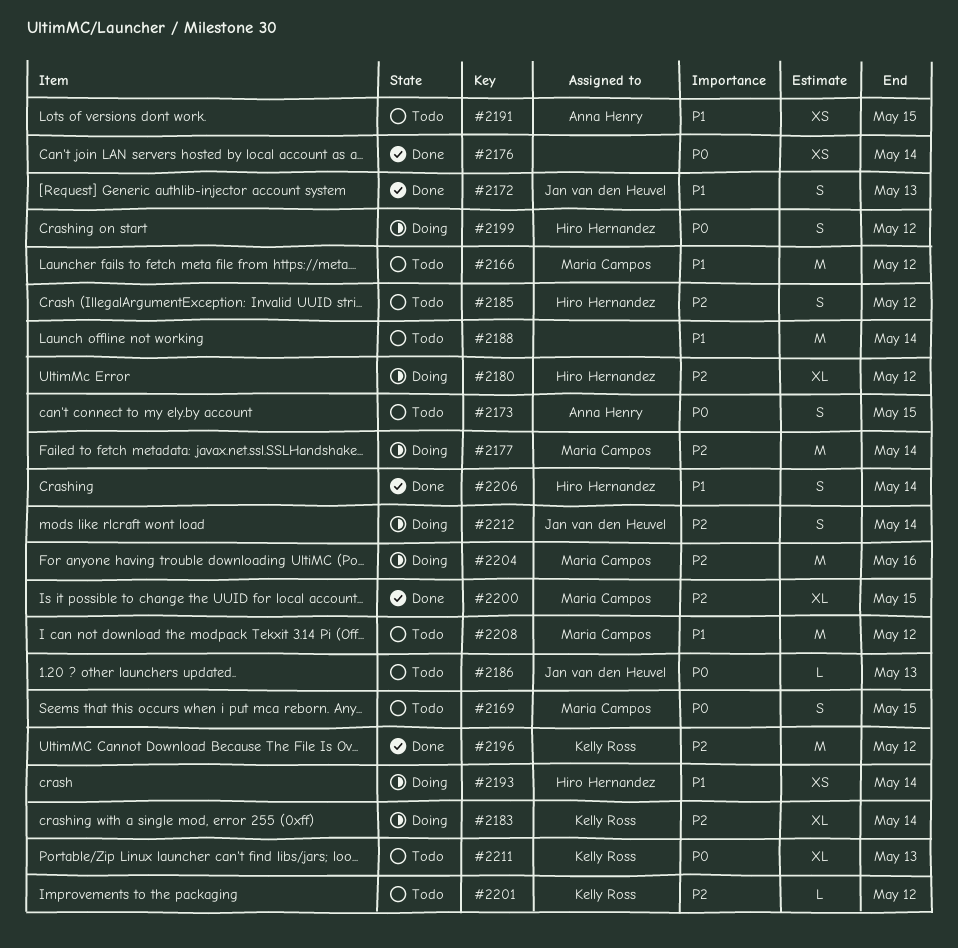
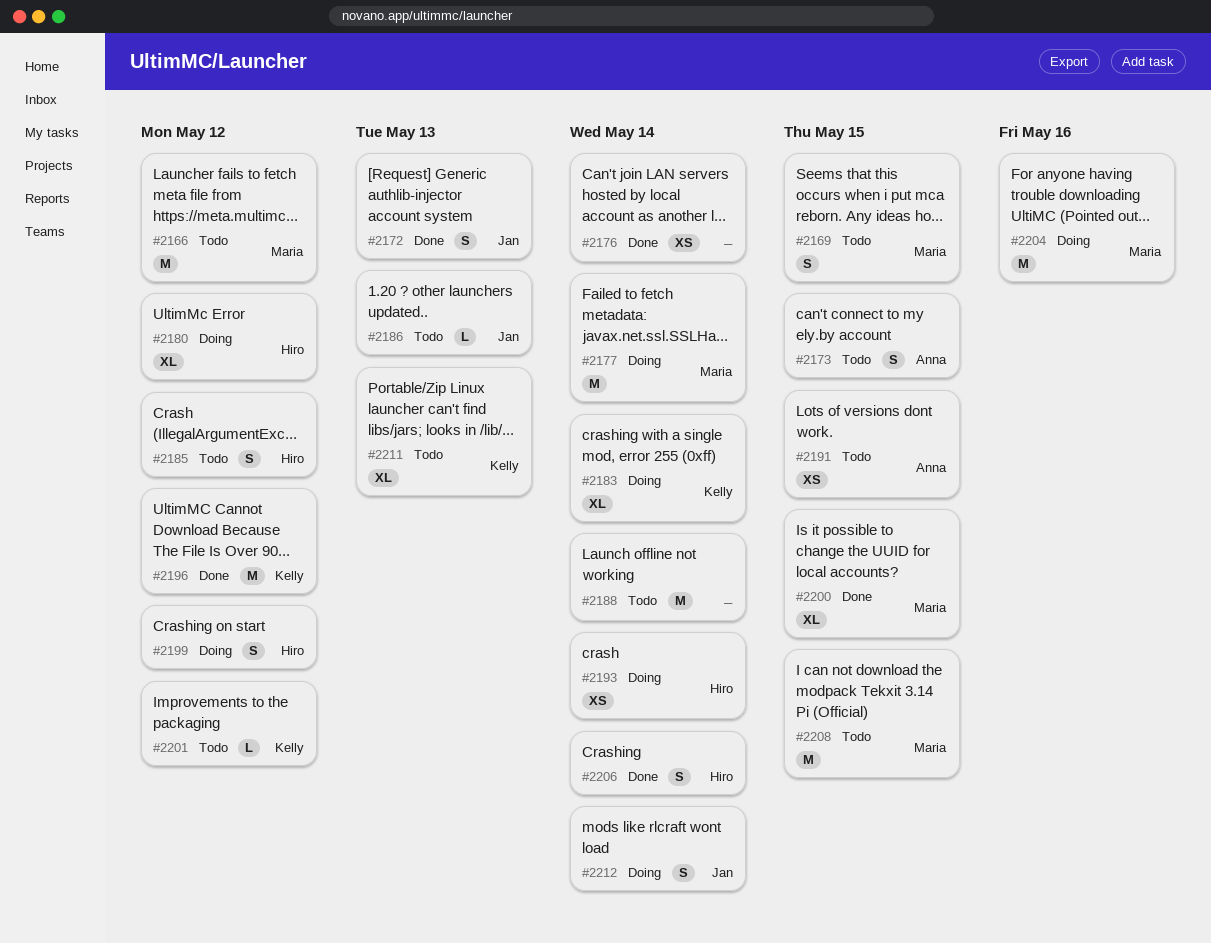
#2208, due: May 12 -> May 15

